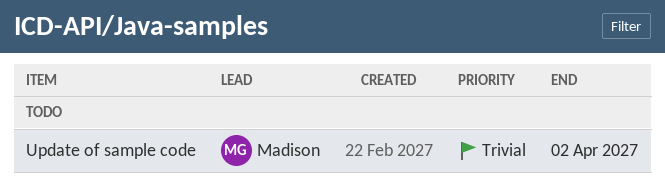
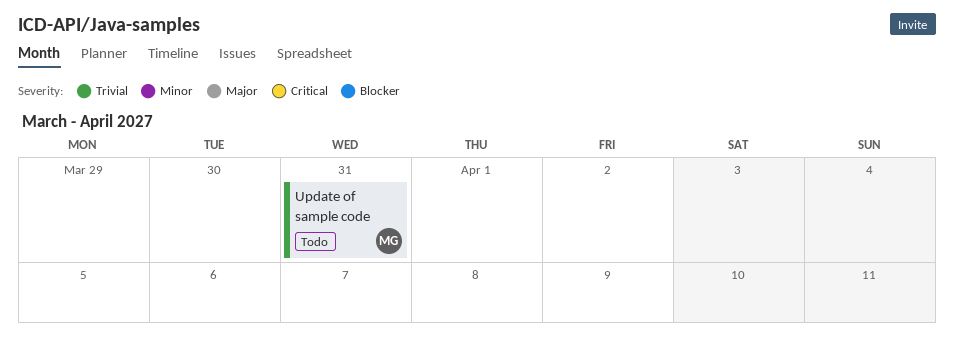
Update of sample code, due: Apr 2 -> Mar 31

